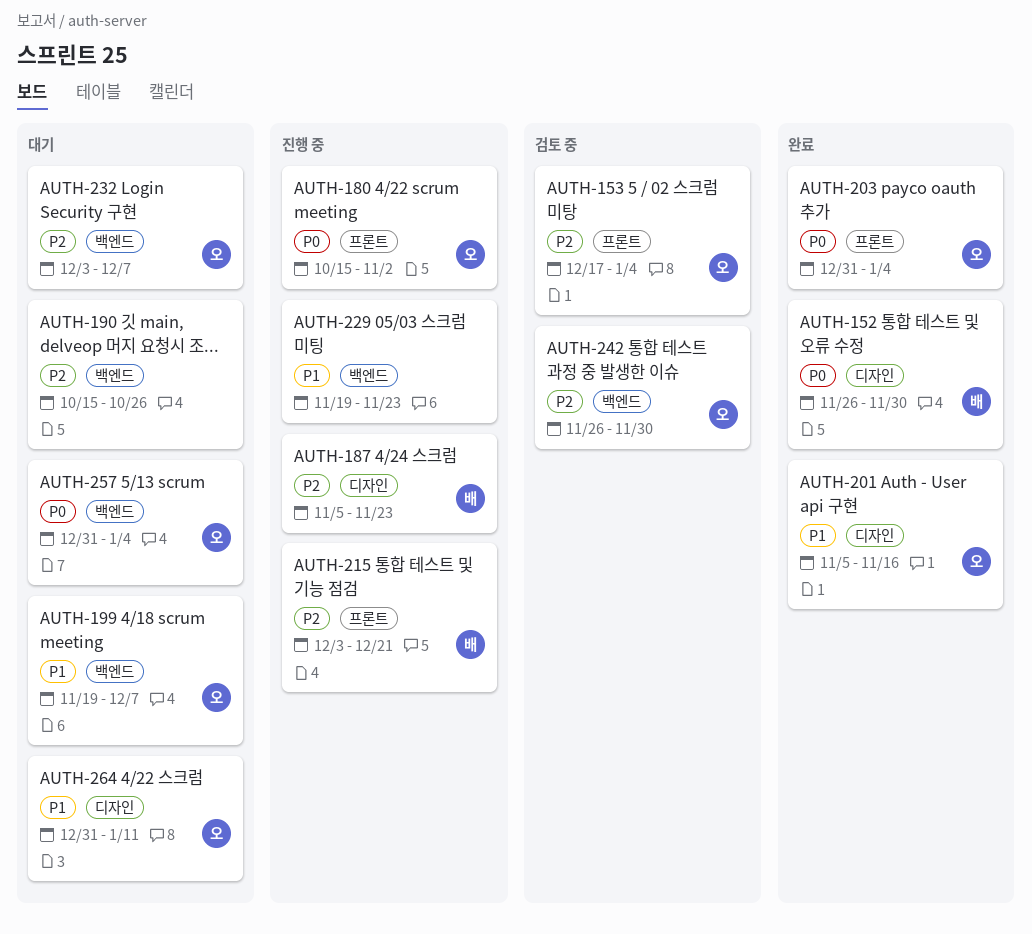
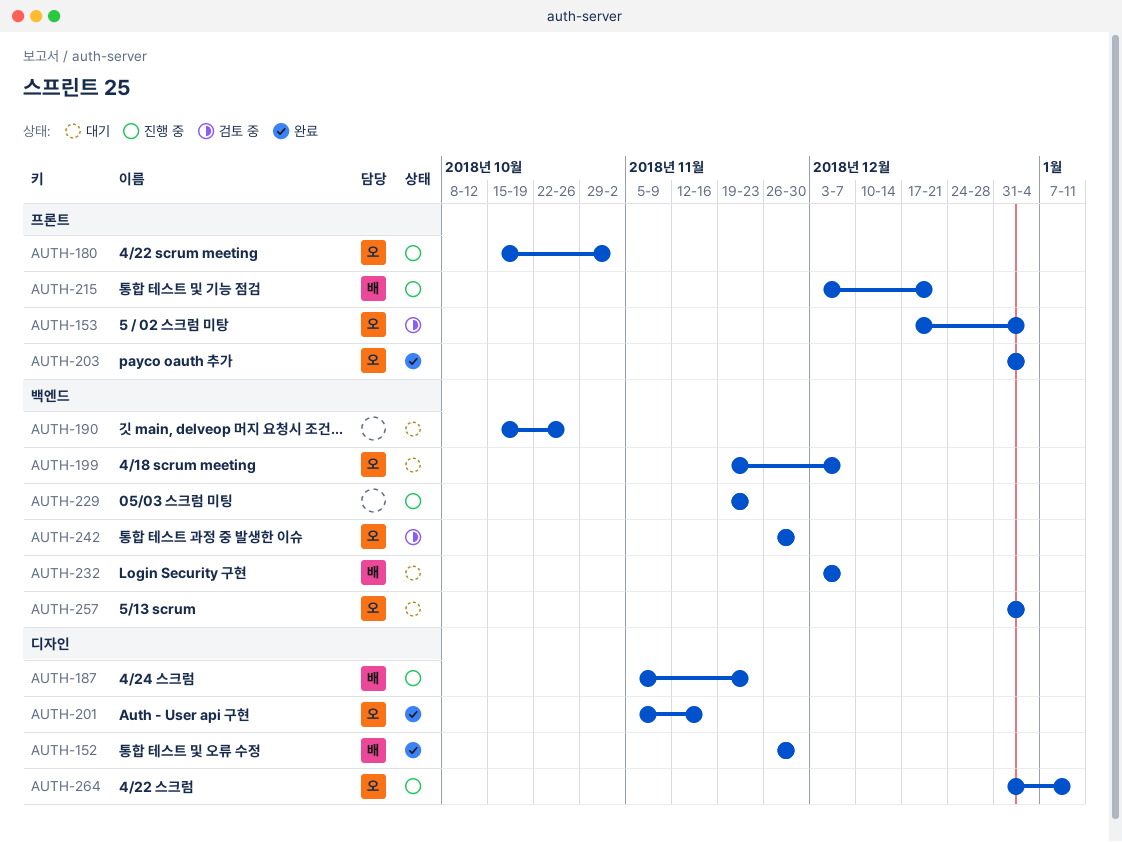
AUTH-232, owner: 오 -> 배
AUTH-264, status: 대기 -> 진행 중

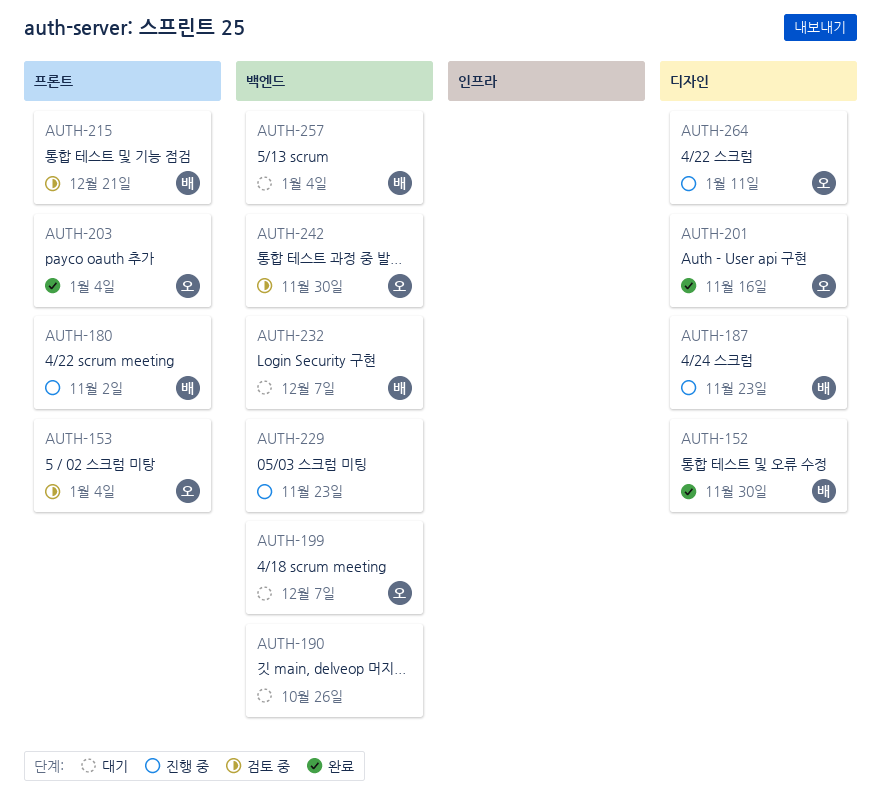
AUTH-180, owner: 오 -> 배
AUTH-215, status: 진행 중 -> 검토 중
AUTH-257, owner: 오 -> 배

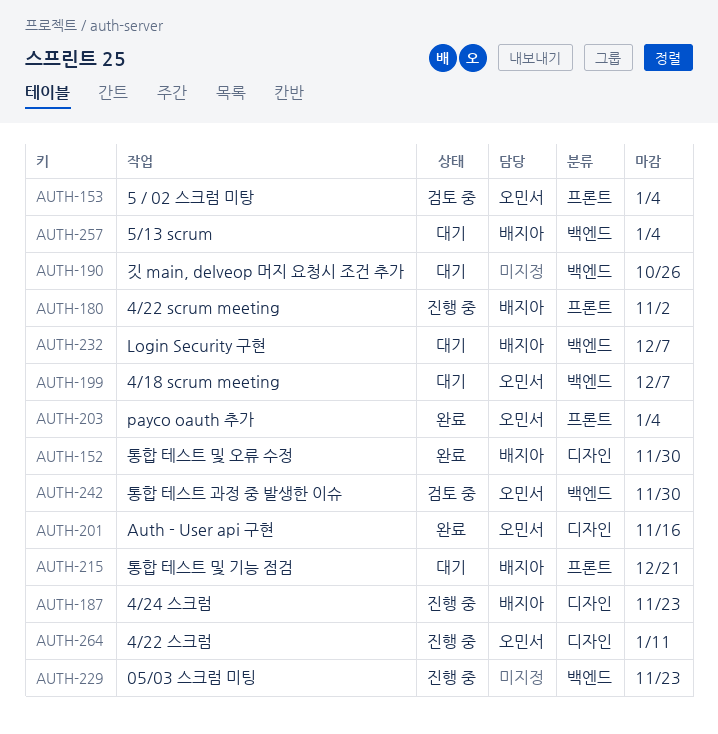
AUTH-215, status: 검토 중 -> 대기

